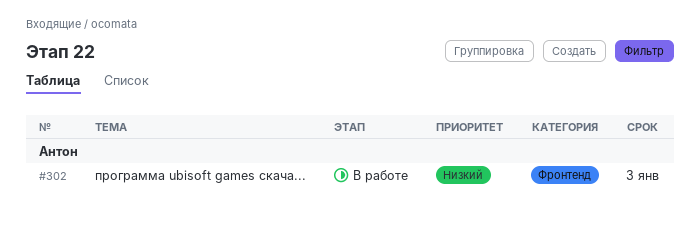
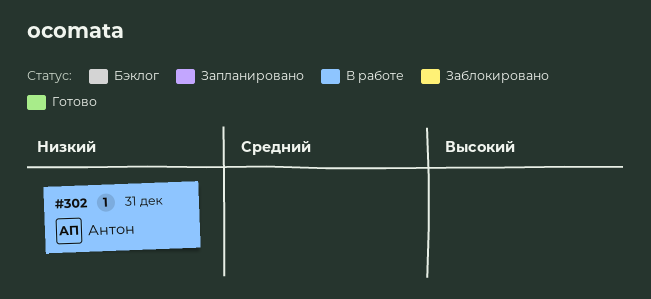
#302, due: Jan 3 -> Dec 31

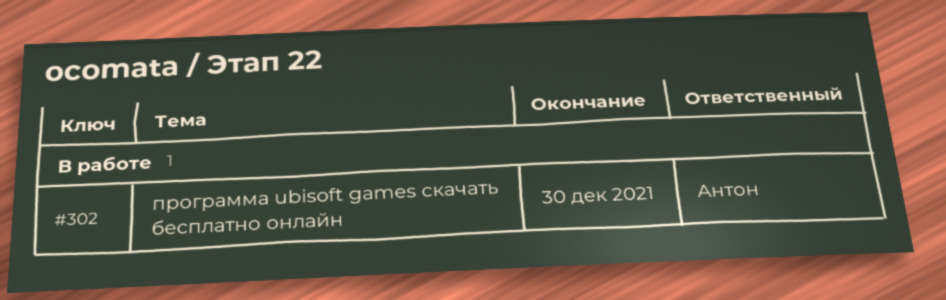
#302, due: Dec 31 -> Dec 30

